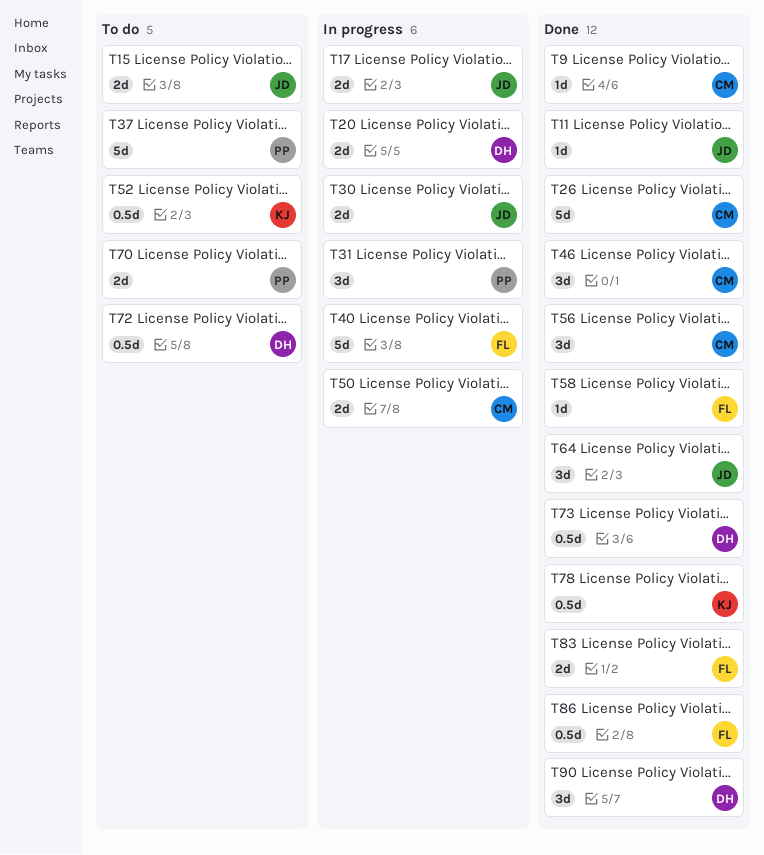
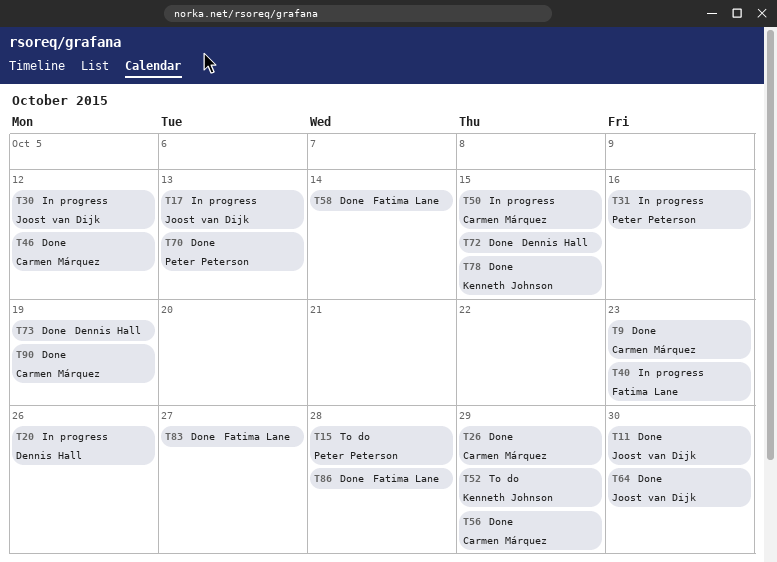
T15, owner: Joost van Dijk -> Peter Peterson
T37: present -> none
T70, status: To do -> Done
T72, status: To do -> Done
T90, owner: Dennis Hall -> Carmen Márquez

